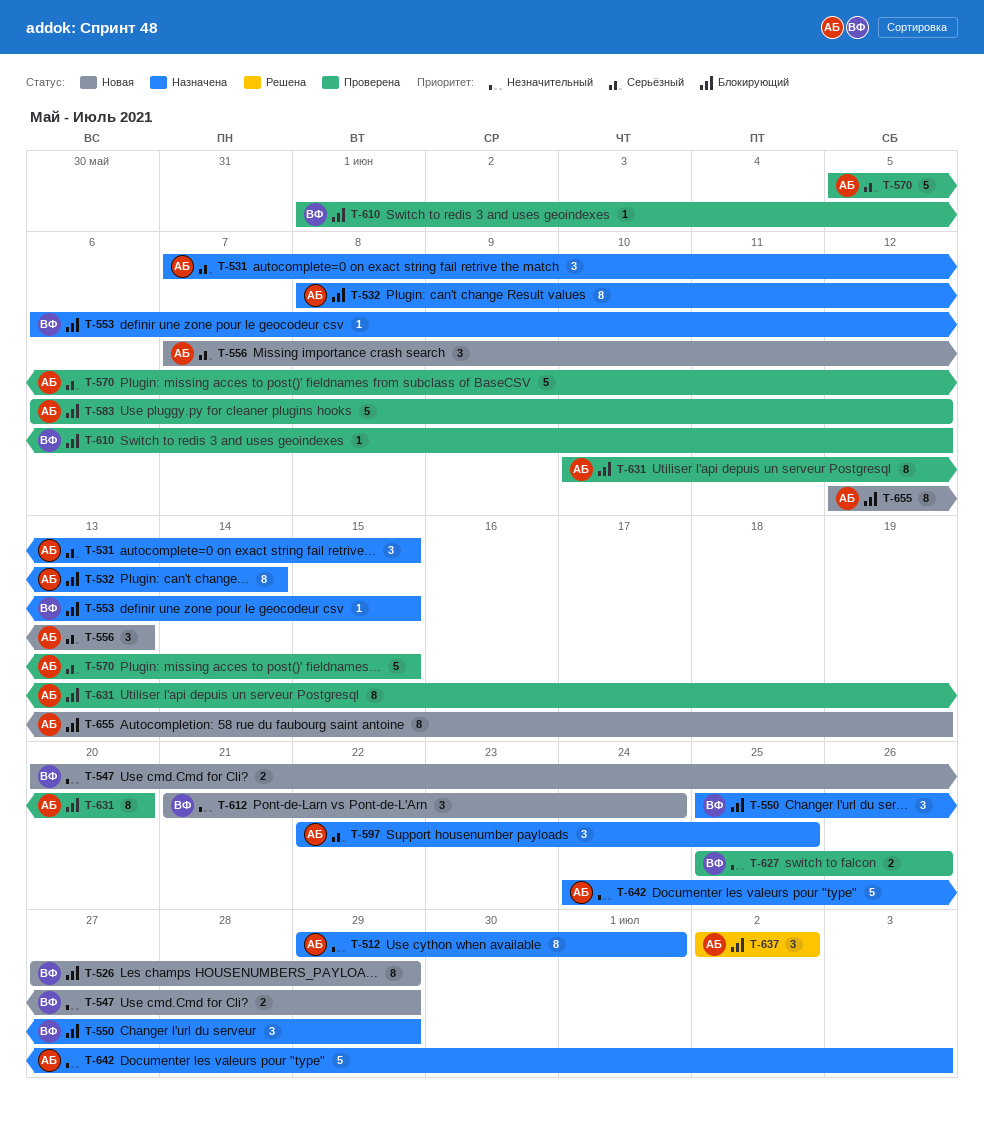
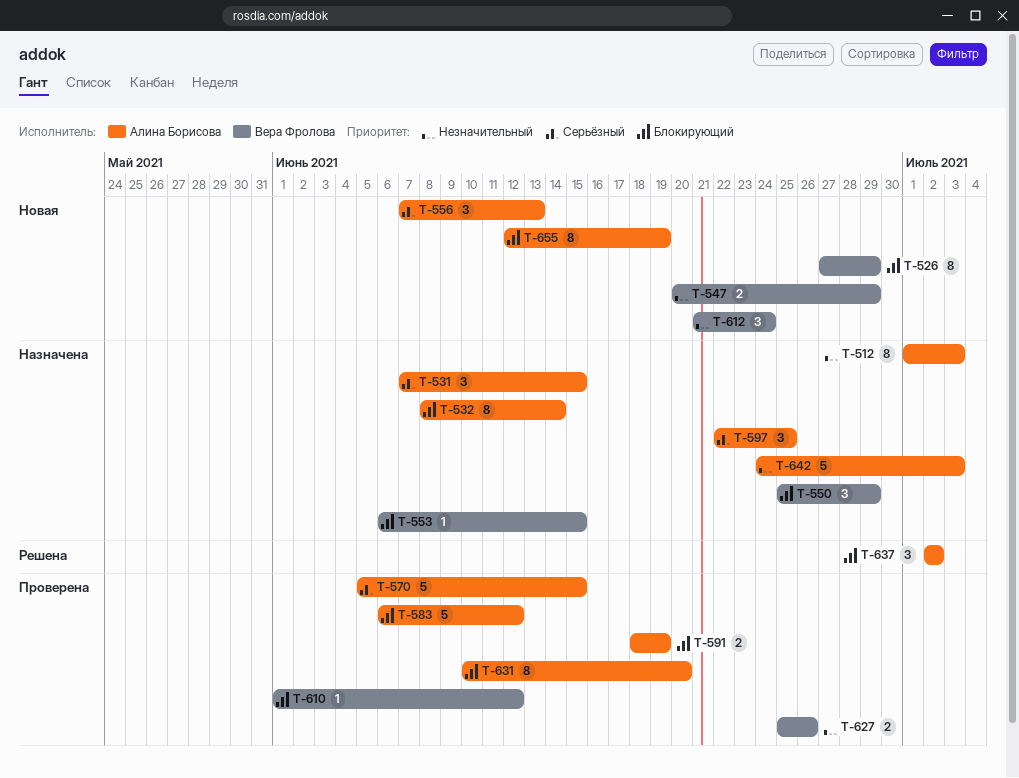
T-512, start: Jun 29 -> Jul 1
T-512, due: Jul 1 -> Jul 3
T-591: none -> present

